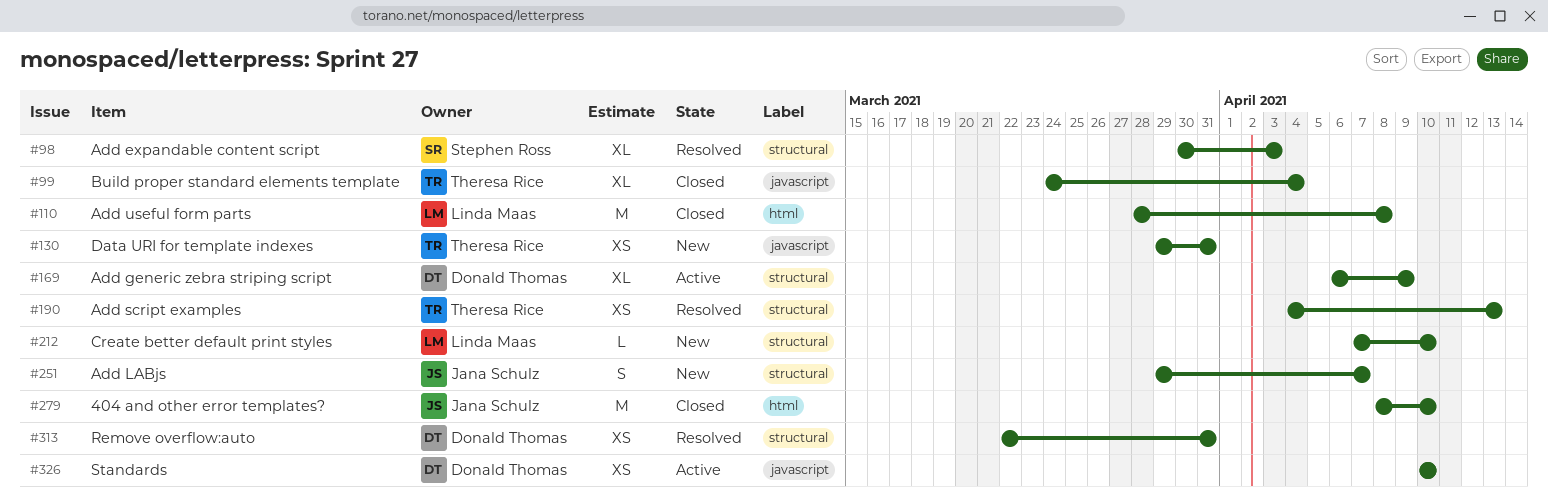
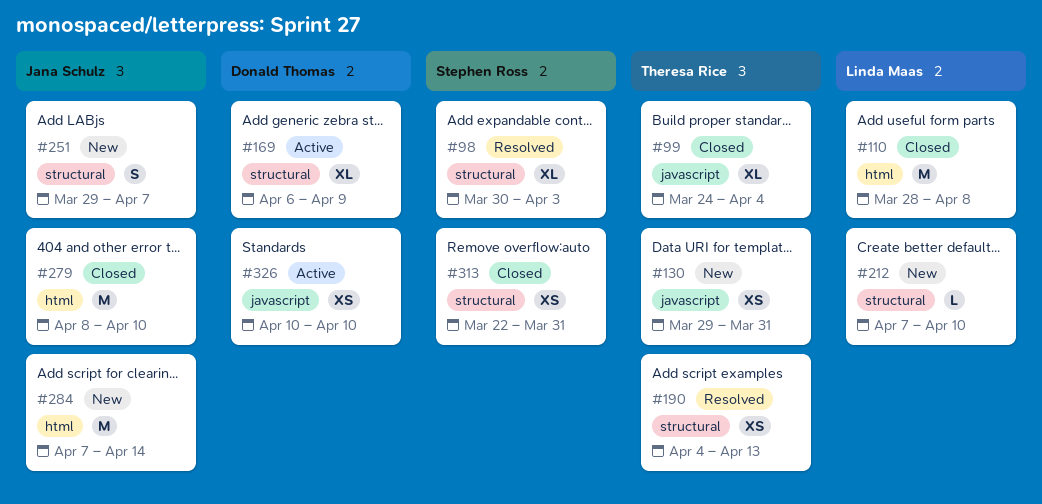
#284: none -> present
#313, status: Resolved -> Closed
#313, owner: Donald Thomas -> Stephen Ross

